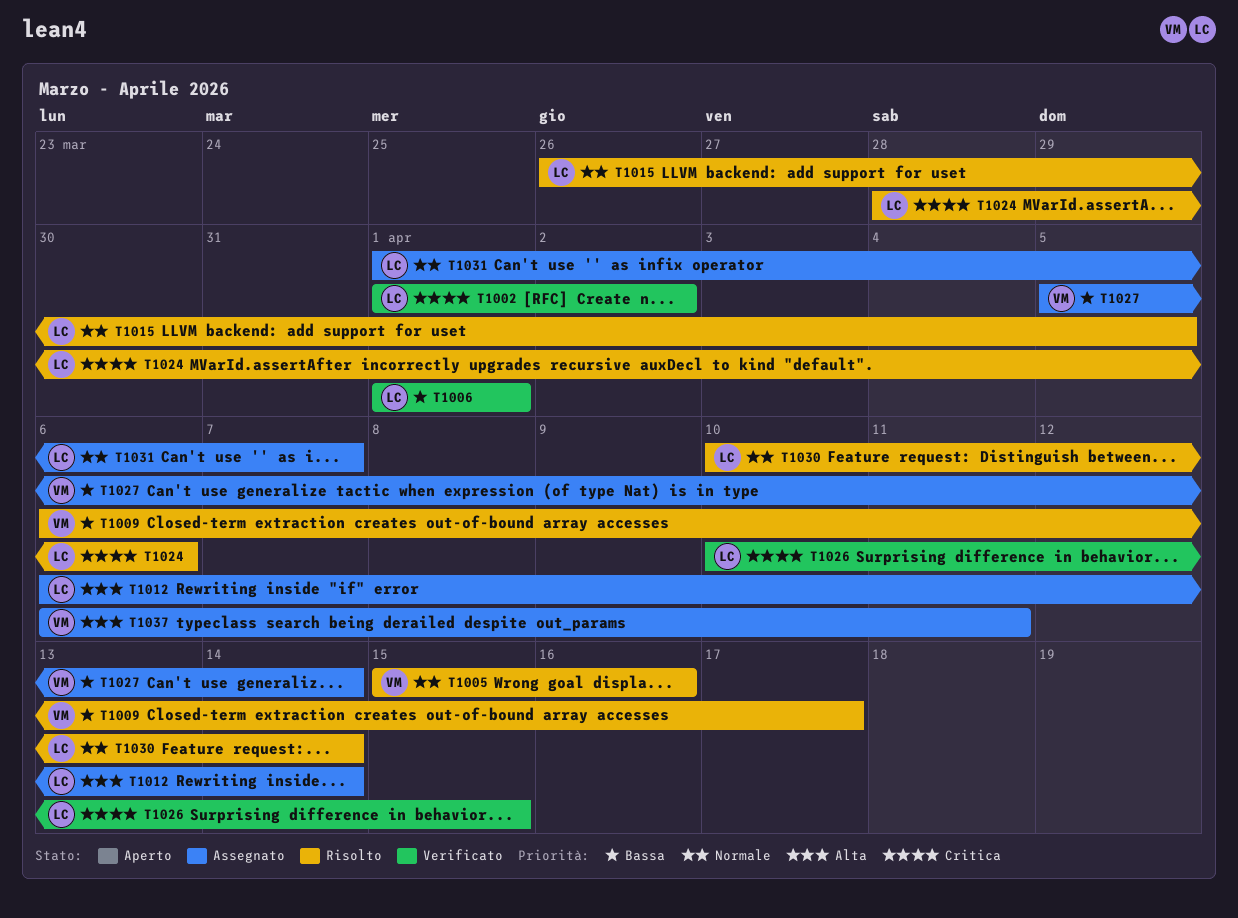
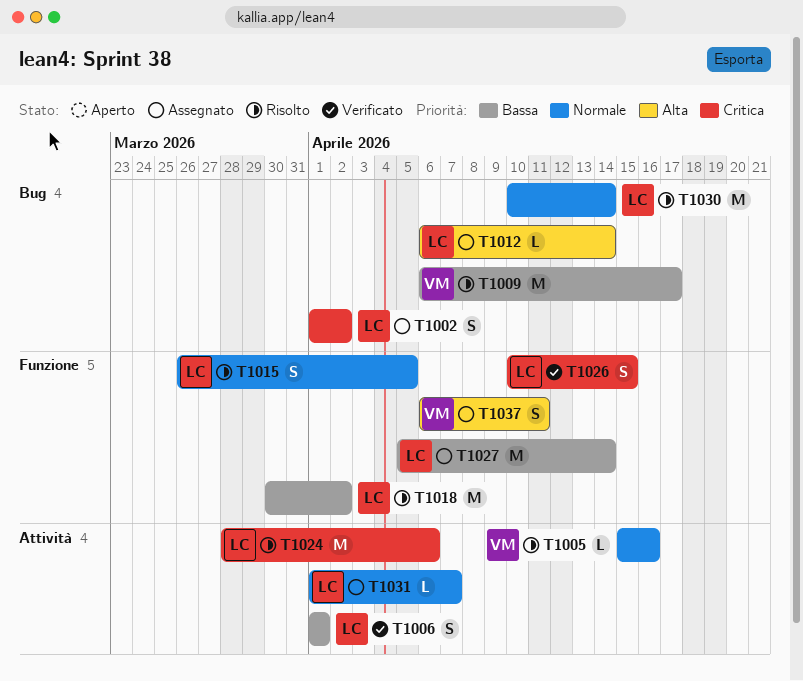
T1002, status: Verificato -> Assegnato
T1018: none -> present
T1027, owner: VM -> LC

